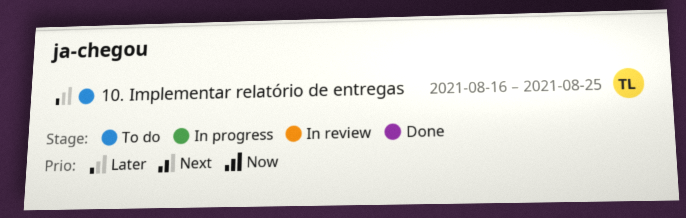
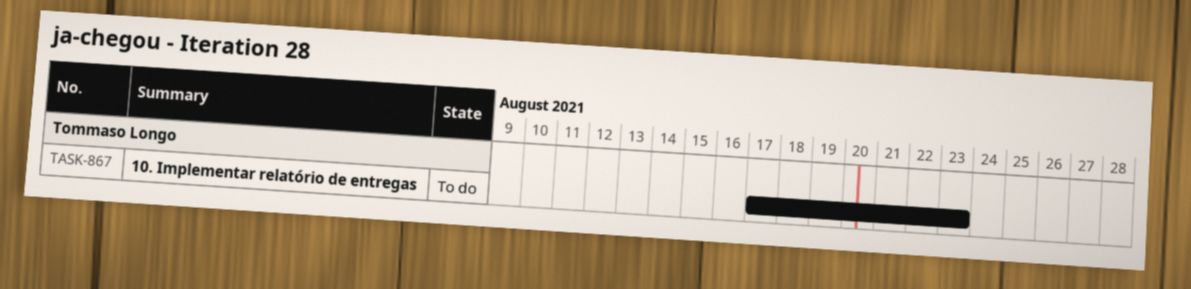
10. Implementar relatório de entregas, start: Aug 16 -> Aug 17
10. Implementar relatório de entregas, due: Aug 25 -> Aug 23

